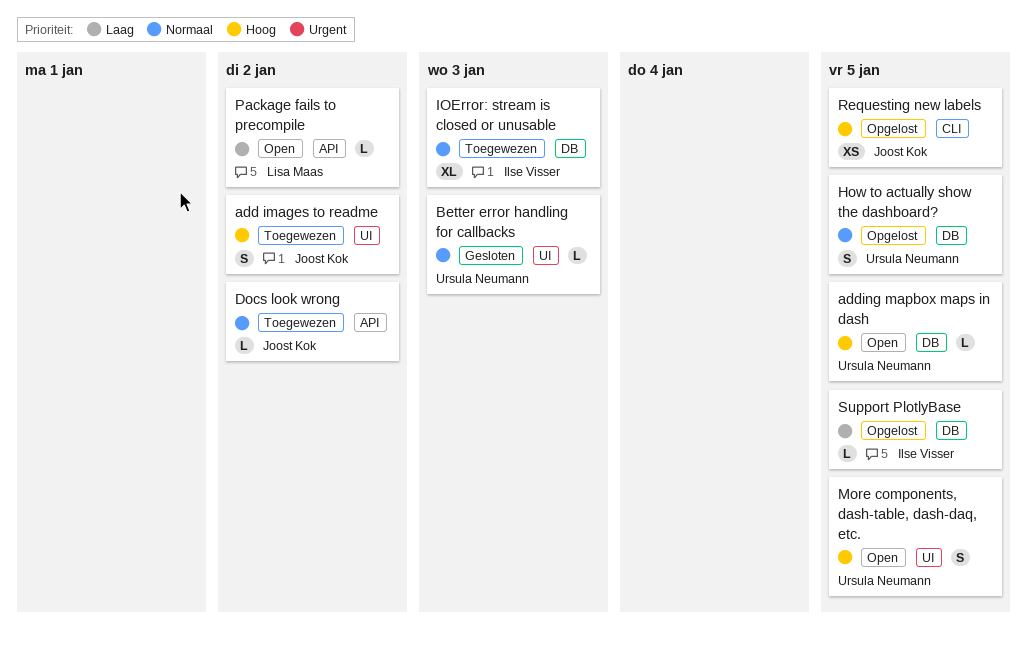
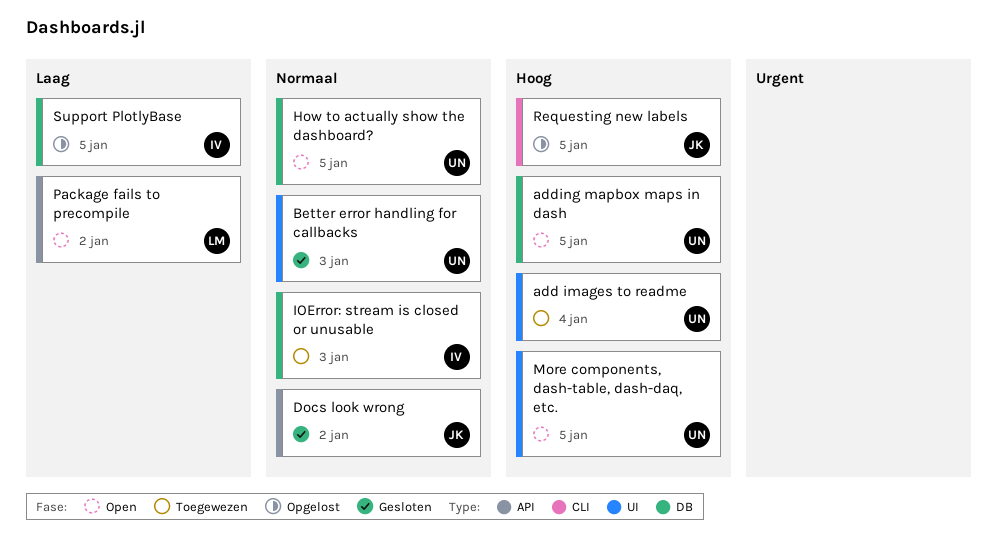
add images to readme, owner: Joost Kok -> Ursula Neumann
add images to readme, due: Jan 2 -> Jan 4
Docs look wrong, status: Toegewezen -> Gesloten
How to actually show the dashboard?, status: Opgelost -> Open

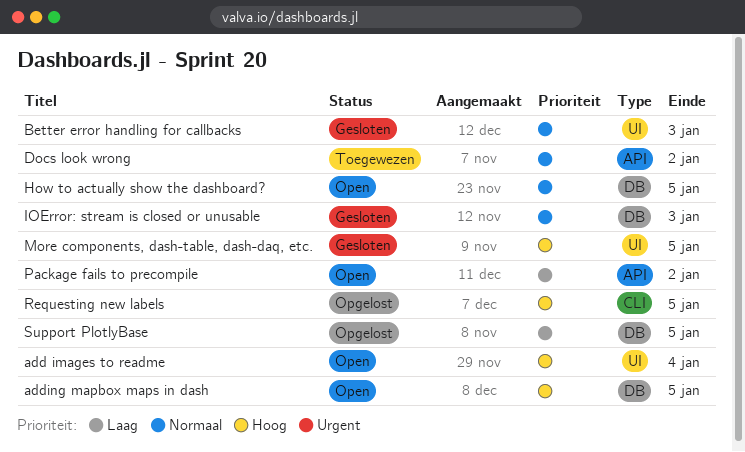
add images to readme, status: Toegewezen -> Open
Docs look wrong, status: Gesloten -> Toegewezen
IOError: stream is closed or unusable, status: Toegewezen -> Gesloten
More components, dash-table, dash-daq, etc., status: Open -> Gesloten

